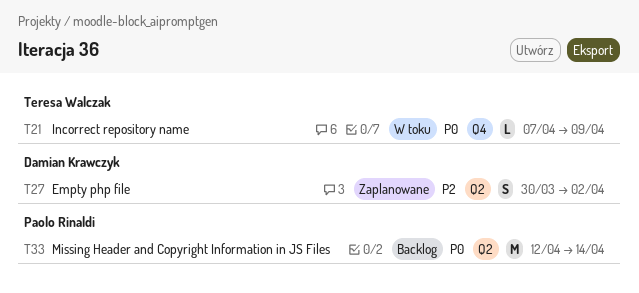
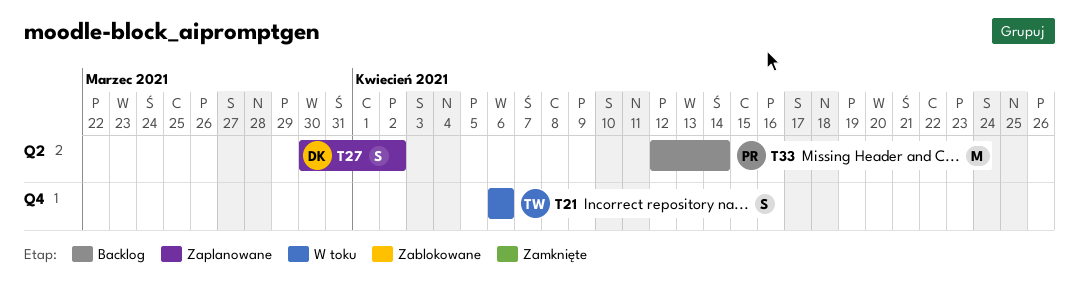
T21, estimate: L -> S
T21, start: Apr 7 -> Apr 6
T21, due: Apr 9 -> Apr 6

